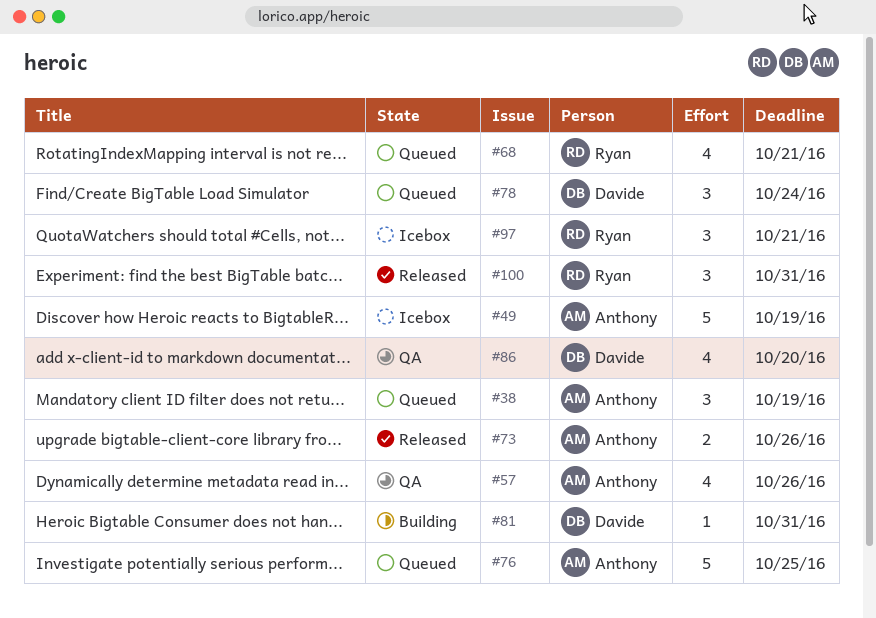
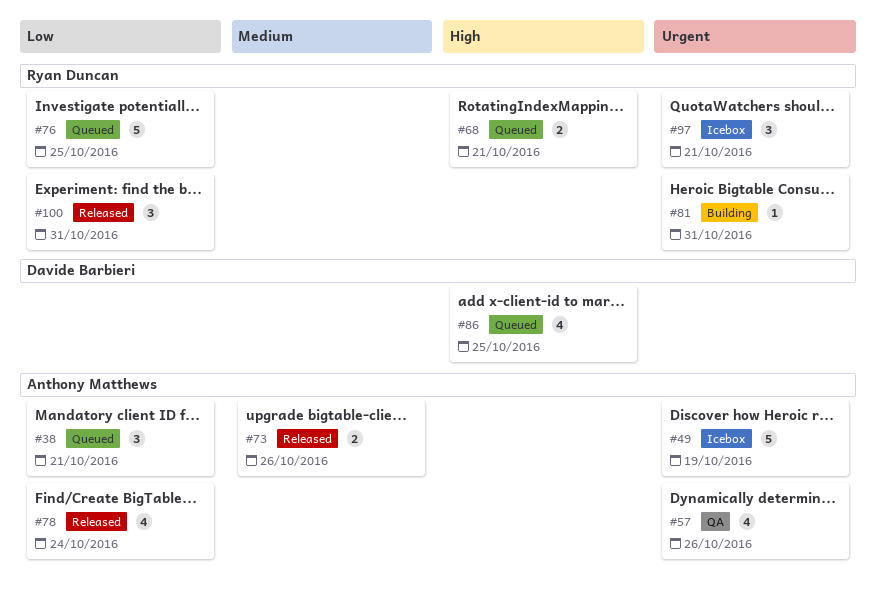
#38, due: Oct 19 -> Oct 21
#68, estimate: 4 -> 2
#76, owner: Anthony Matthews -> Ryan Duncan
#78, status: Queued -> Released
#78, owner: Davide Barbieri -> Anthony Matthews
#78, estimate: 3 -> 4
#81, owner: Davide Barbieri -> Ryan Duncan
#86, status: QA -> Queued
#86, due: Oct 20 -> Oct 25

